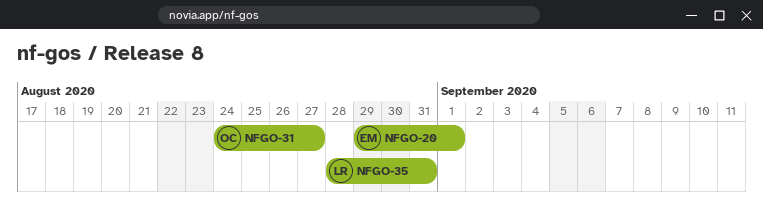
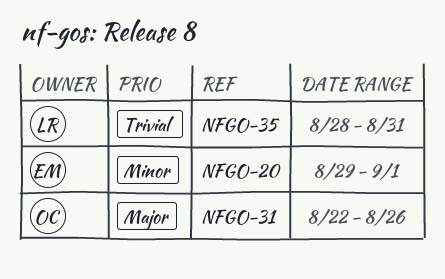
NFGO-31, start: Aug 24 -> Aug 22
NFGO-31, due: Aug 27 -> Aug 26

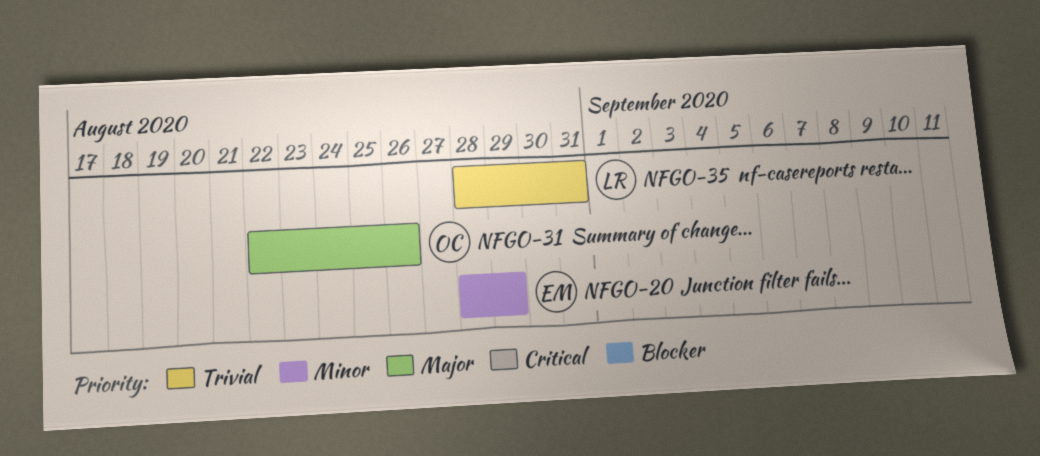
NFGO-20, start: Aug 29 -> Aug 28
NFGO-20, due: Sep 1 -> Aug 29

